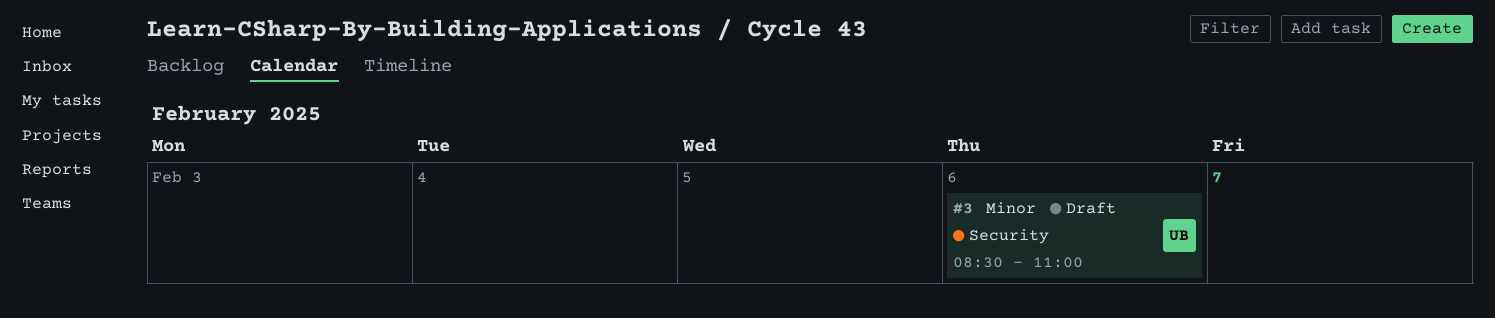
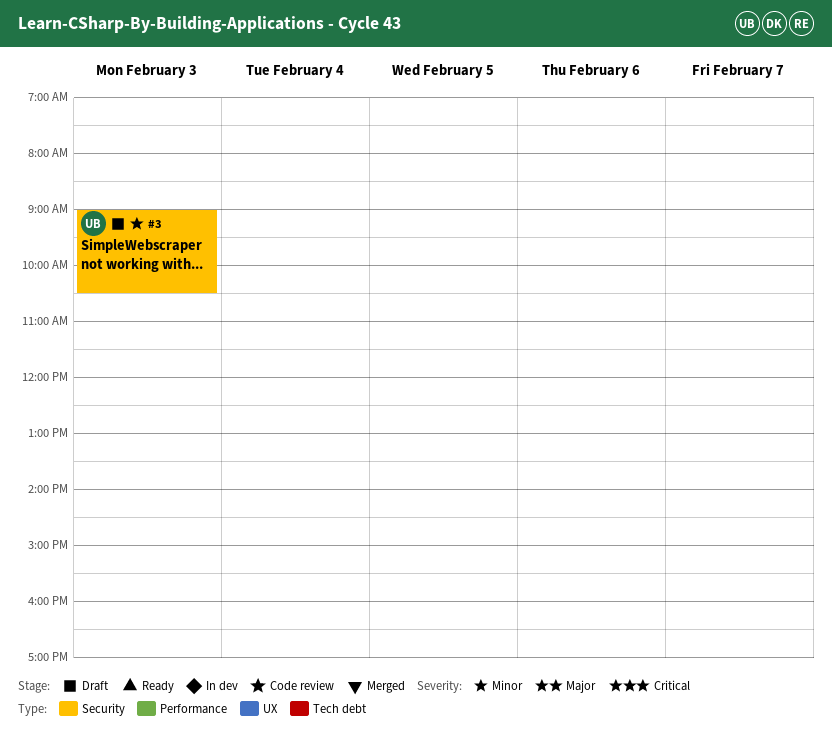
#3, day: Feb 6 -> Feb 3
#3, begins: 08:30 -> 09:00
#3, ends: 11:00 -> 10:30

